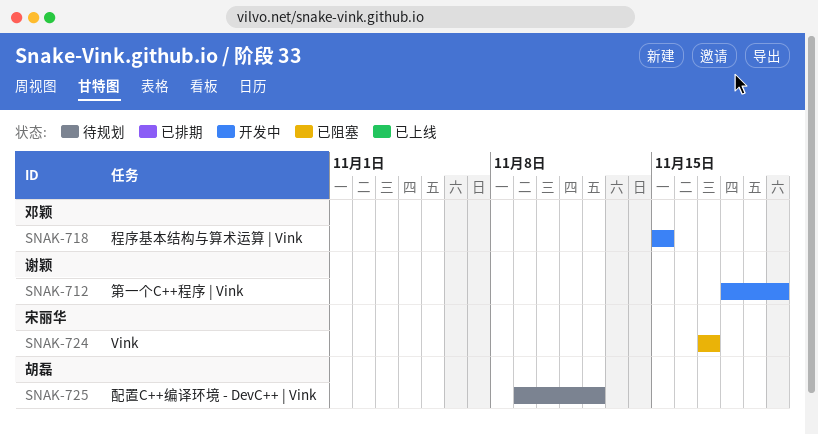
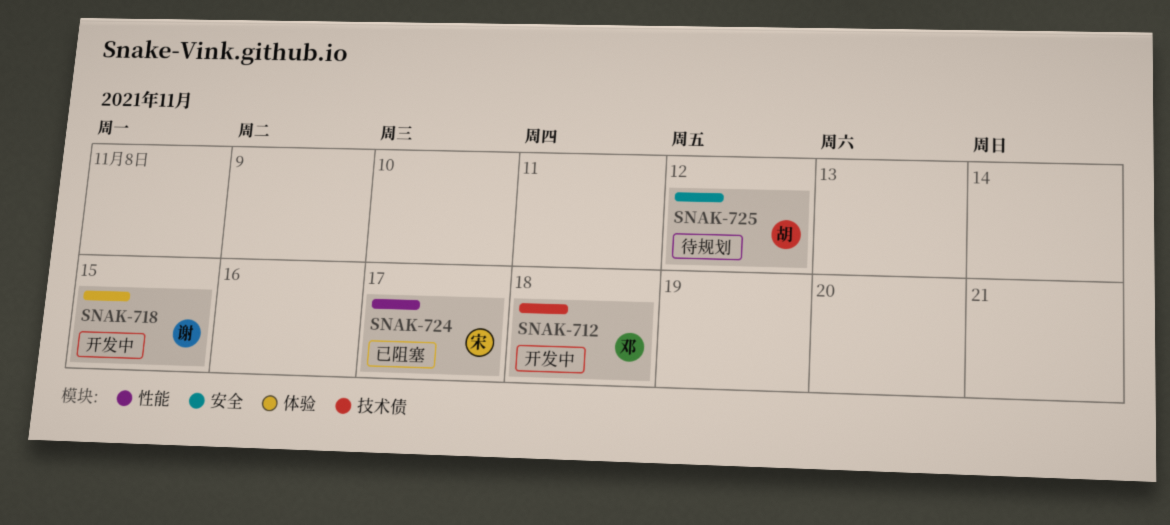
SNAK-712, owner: 谢颖 -> 邓颖
SNAK-712, due: Nov 20 -> Nov 18
SNAK-718, owner: 邓颖 -> 谢颖

